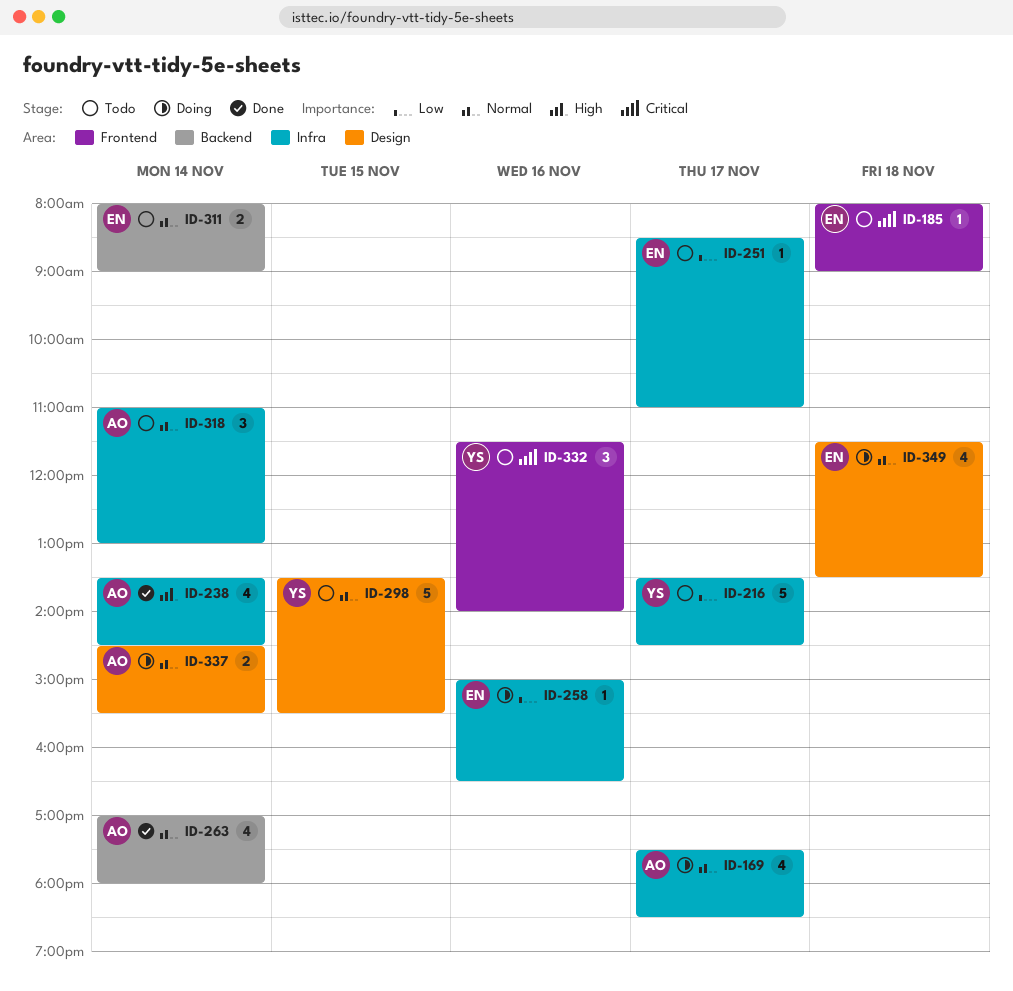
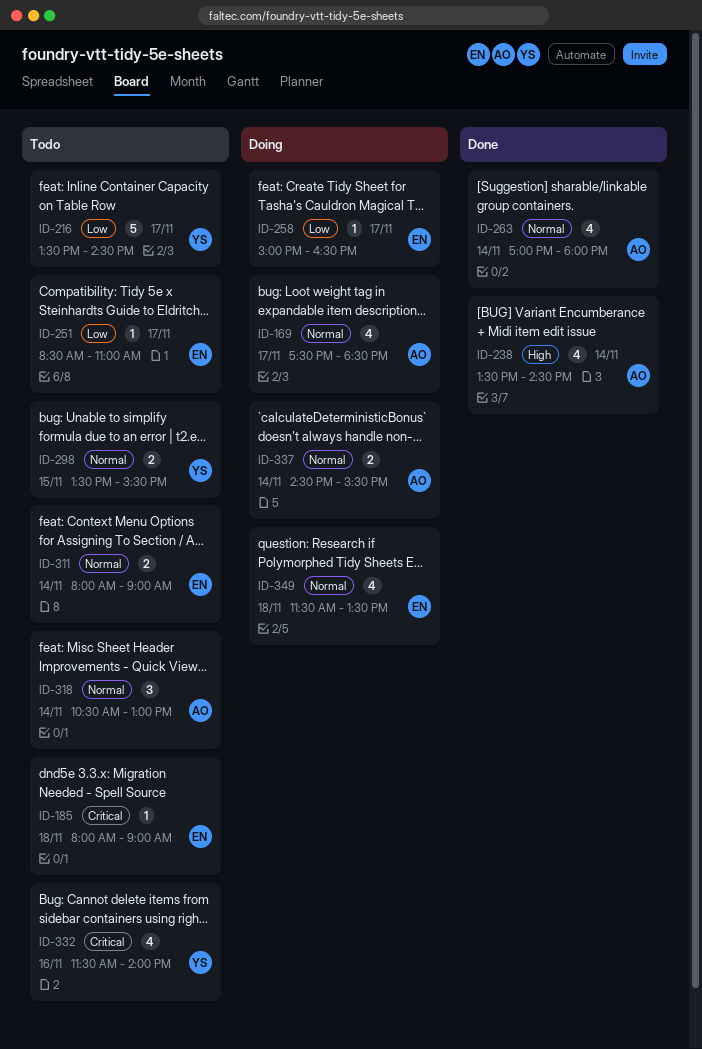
ID-258, day: Nov 16 -> Nov 17
ID-298, estimate: 5 -> 2
ID-318, begins: 11:00 -> 10:30
ID-332, estimate: 3 -> 4

